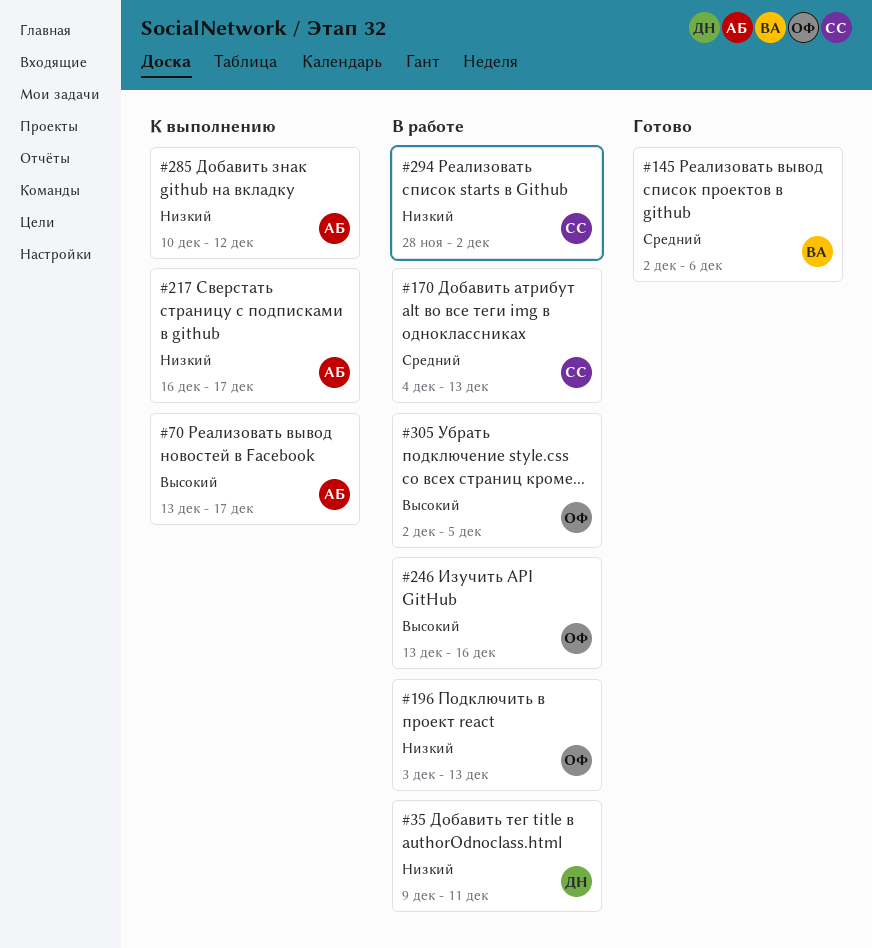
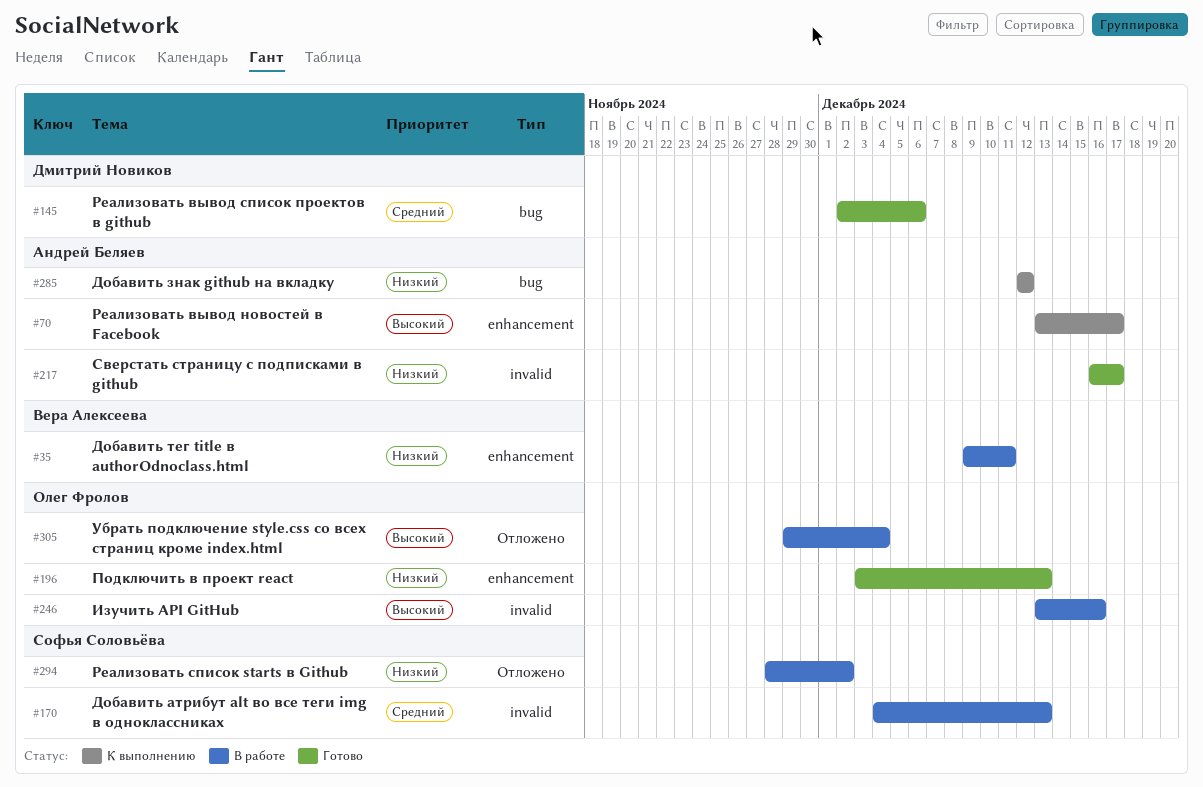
#35, owner: Дмитрий Новиков -> Вера Алексеева
#145, owner: Вера Алексеева -> Дмитрий Новиков
#196, status: В работе -> Готово
#217, status: К выполнению -> Готово
#285, start: Dec 10 -> Dec 12
#305, start: Dec 2 -> Nov 29
#305, due: Dec 5 -> Dec 4

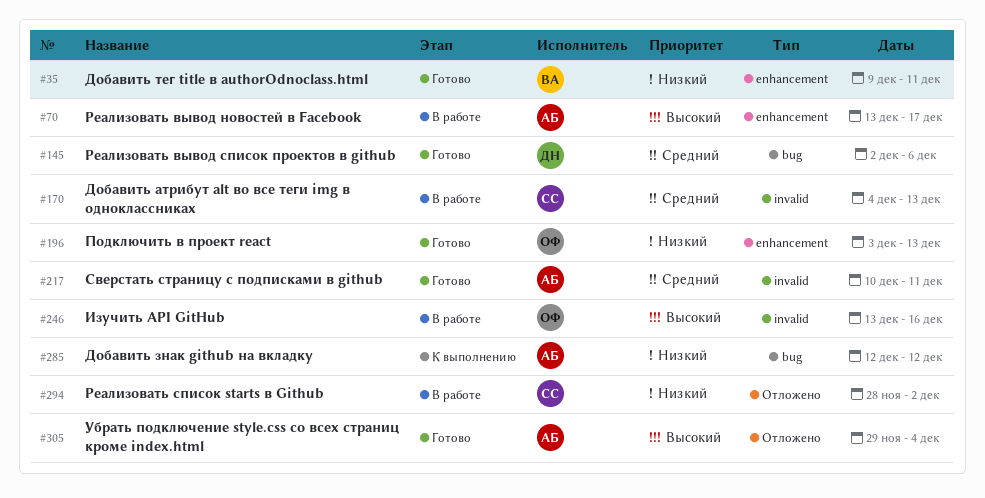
#35, status: В работе -> Готово
#70, status: К выполнению -> В работе
#217, priority: Низкий -> Средний
#217, start: Dec 16 -> Dec 10
#217, due: Dec 17 -> Dec 11
#305, status: В работе -> Готово
#305, owner: Олег Фролов -> Андрей Беляев

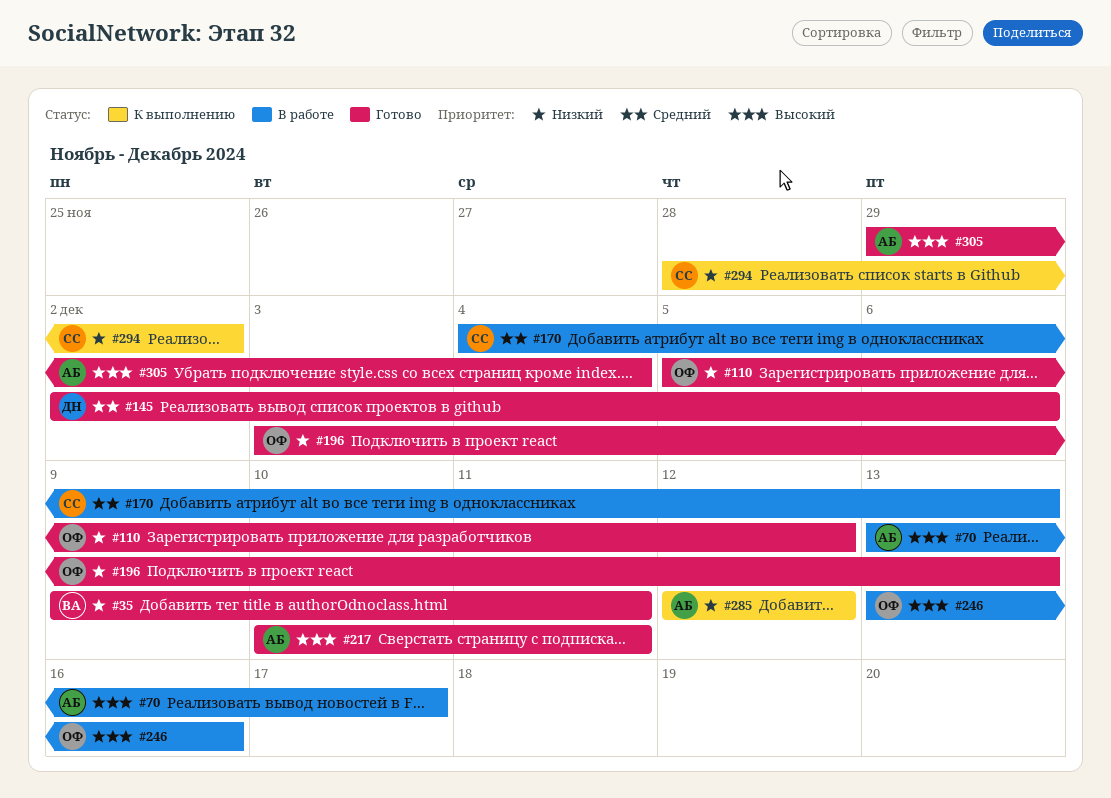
#110: none -> present
#217, priority: Средний -> Высокий
#294, status: В работе -> К выполнению

